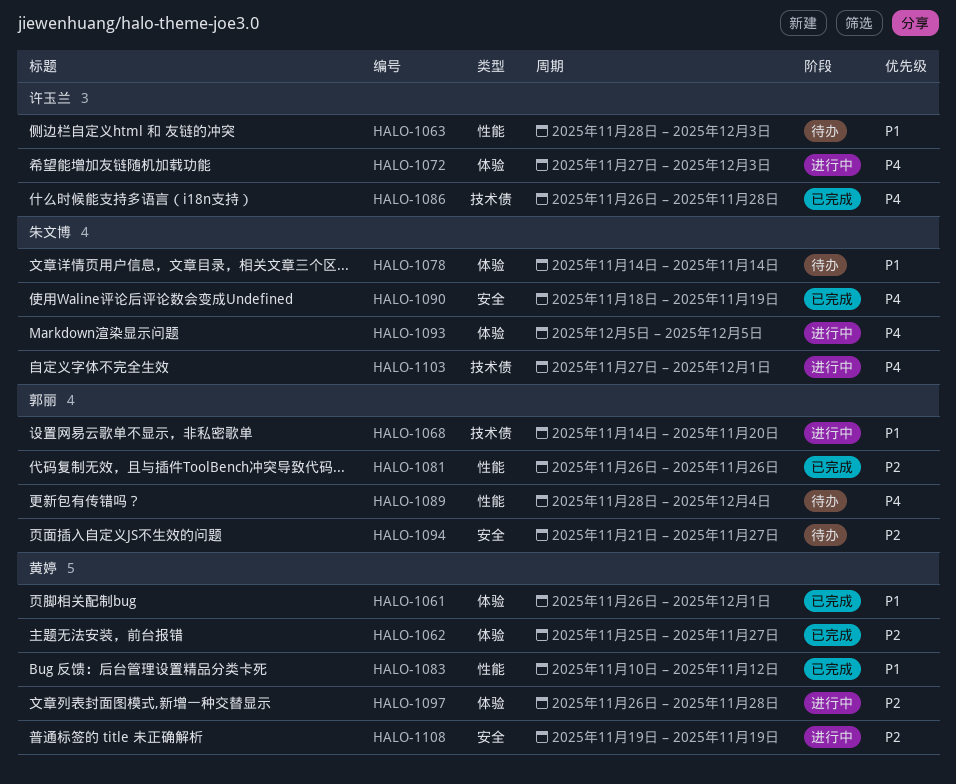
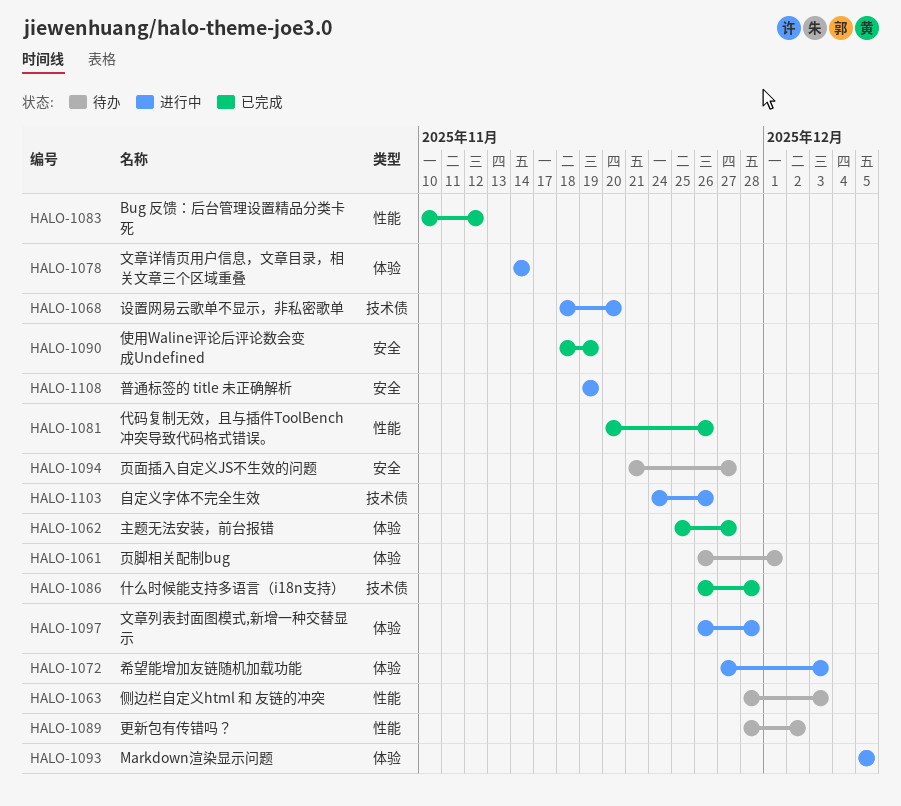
HALO-1061, status: 已完成 -> 待办
HALO-1068, start: Nov 14 -> Nov 18
HALO-1078, status: 待办 -> 进行中
HALO-1081, start: Nov 26 -> Nov 20
HALO-1089, due: Dec 4 -> Dec 2
HALO-1103, start: Nov 27 -> Nov 24
HALO-1103, due: Dec 1 -> Nov 26

